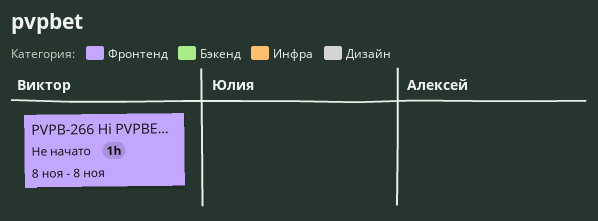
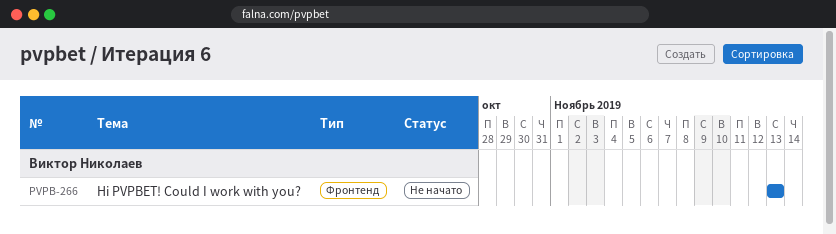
PVPB-266, start: Nov 8 -> Nov 13
PVPB-266, due: Nov 8 -> Nov 13

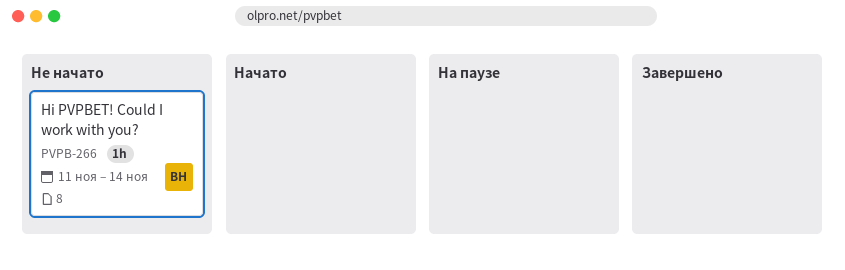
PVPB-266, start: Nov 13 -> Nov 11
PVPB-266, due: Nov 13 -> Nov 14

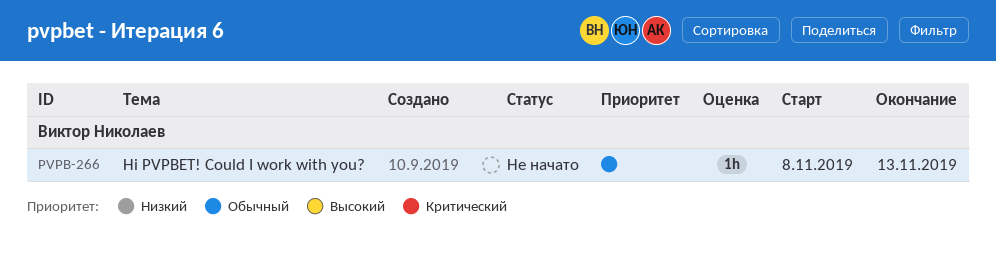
PVPB-266, start: Nov 11 -> Nov 8
PVPB-266, due: Nov 14 -> Nov 13

